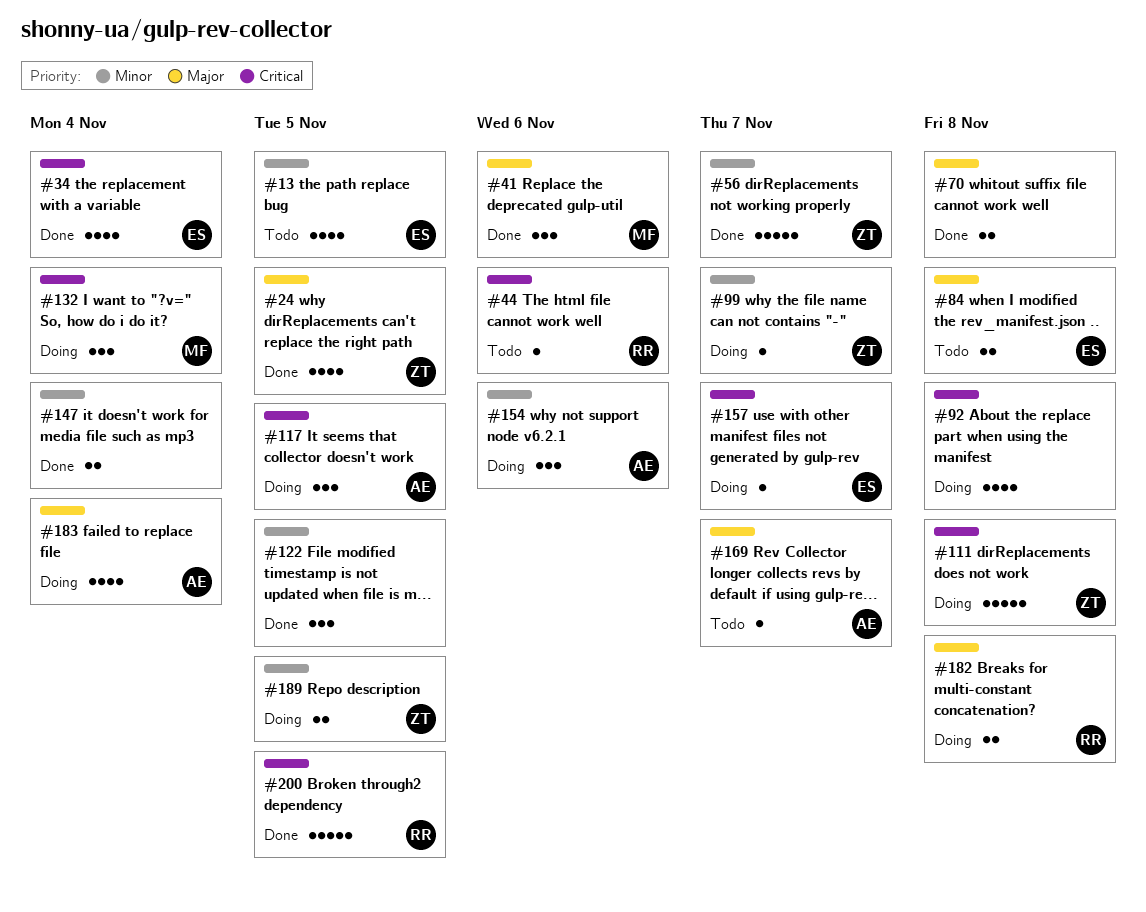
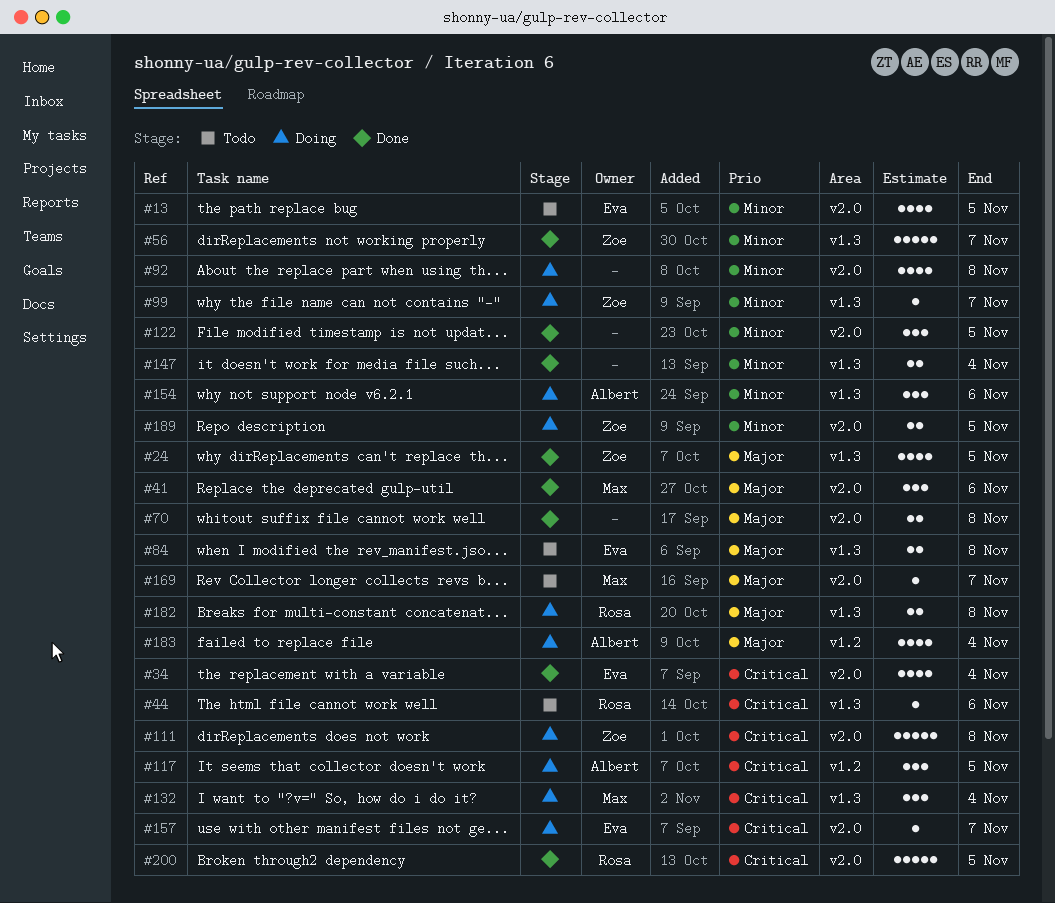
#92, priority: Critical -> Minor
#169, owner: Albert -> Max

